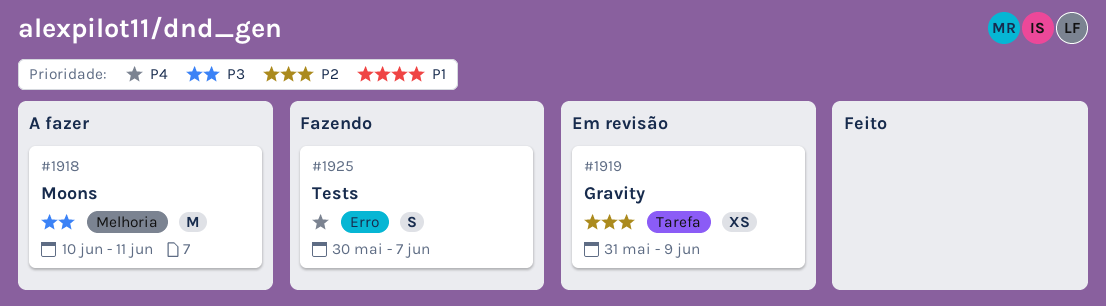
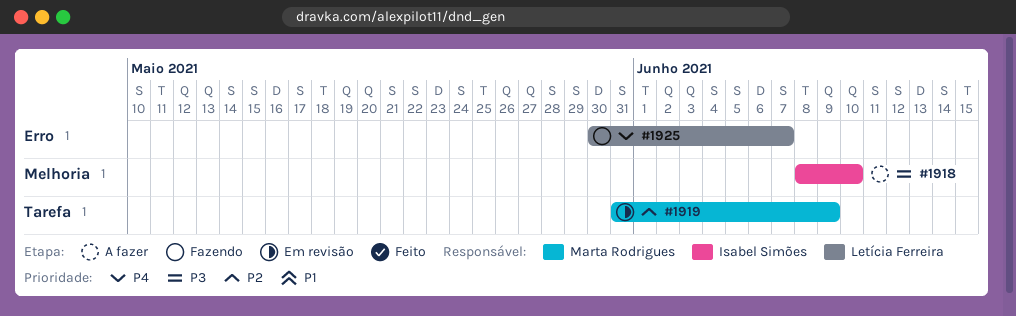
#1918, start: Jun 10 -> Jun 8
#1918, due: Jun 11 -> Jun 10

